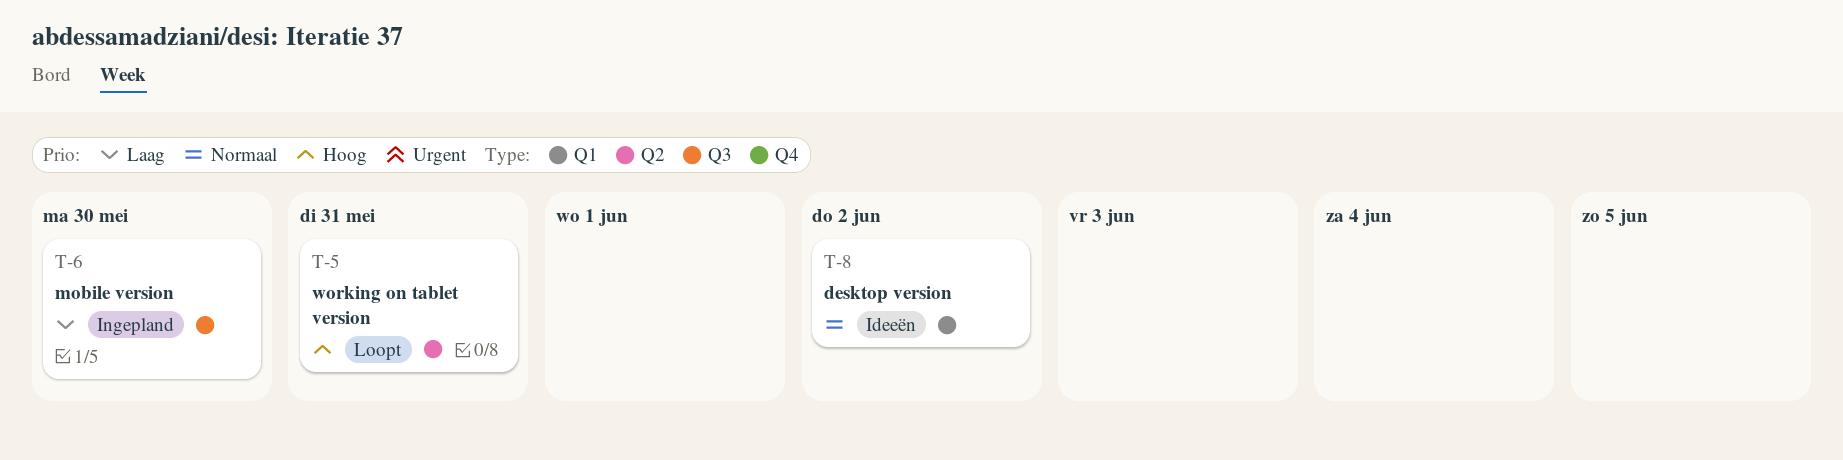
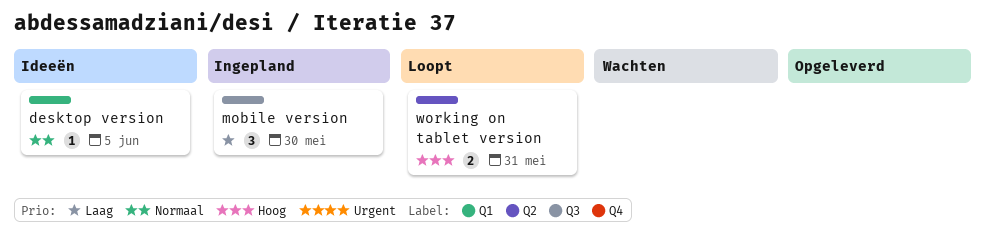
desktop version, due: Jun 2 -> Jun 5

